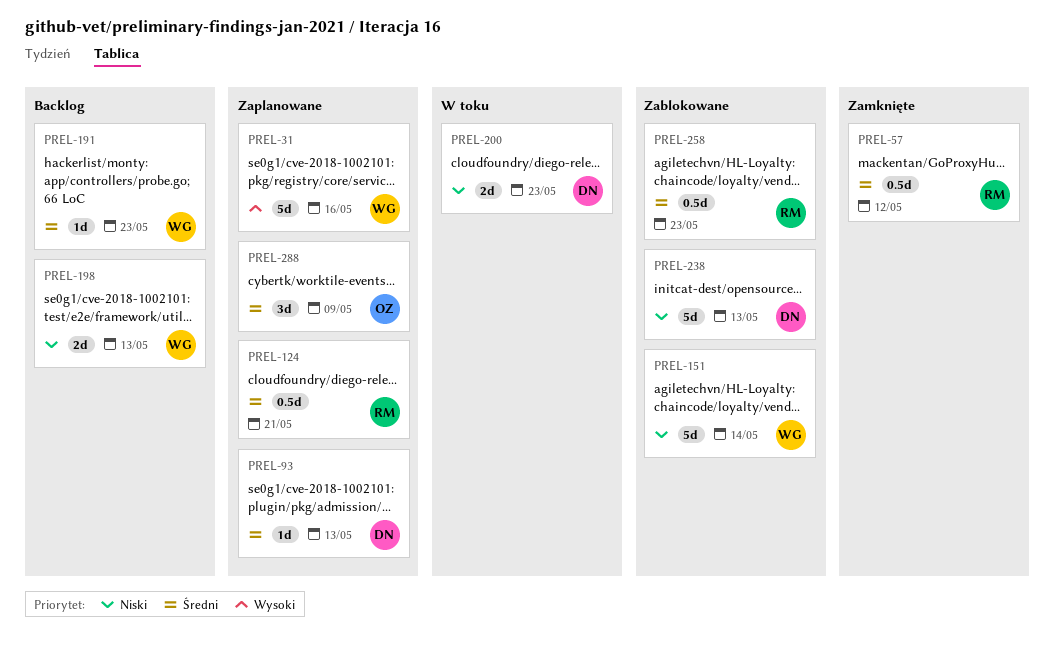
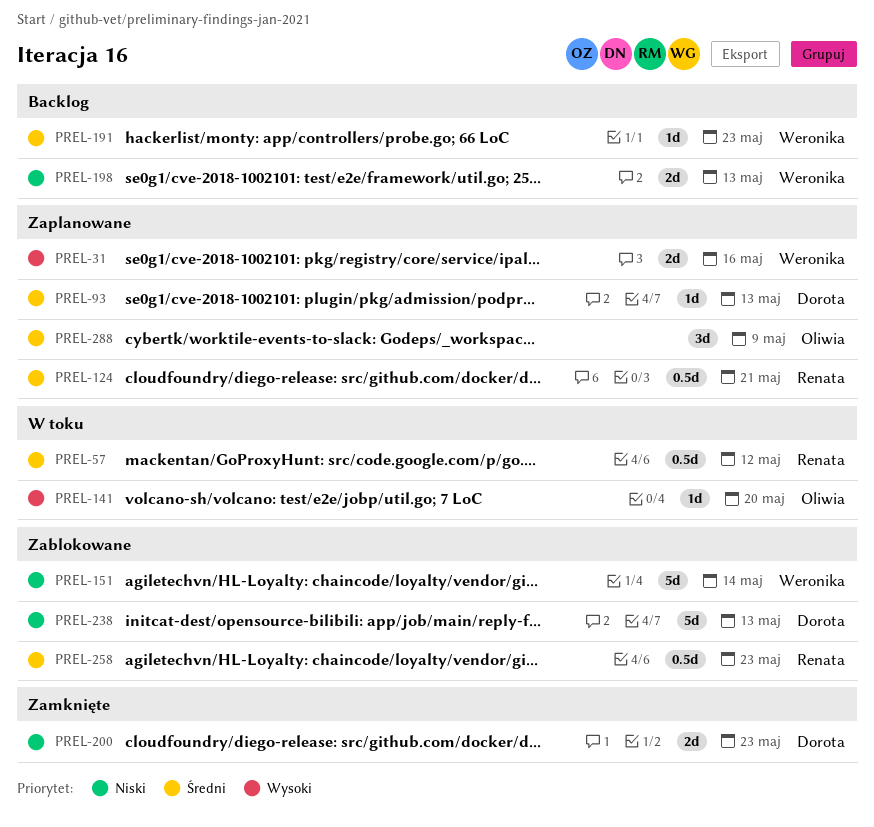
PREL-31, estimate: 5d -> 2d
PREL-57, status: Zamknięte -> W toku
PREL-141: none -> present
PREL-200, status: W toku -> Zamknięte

